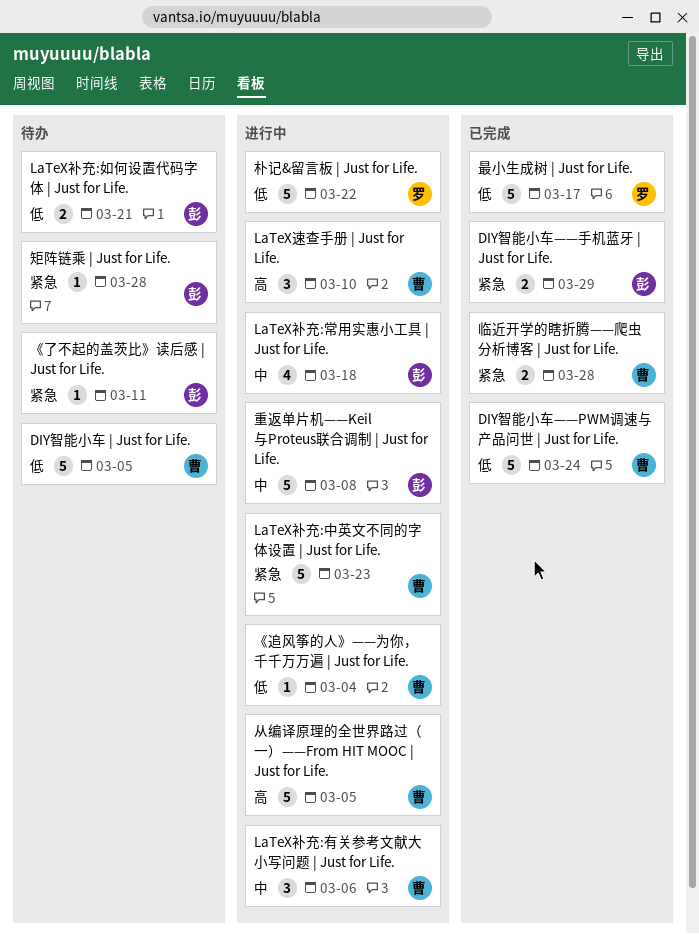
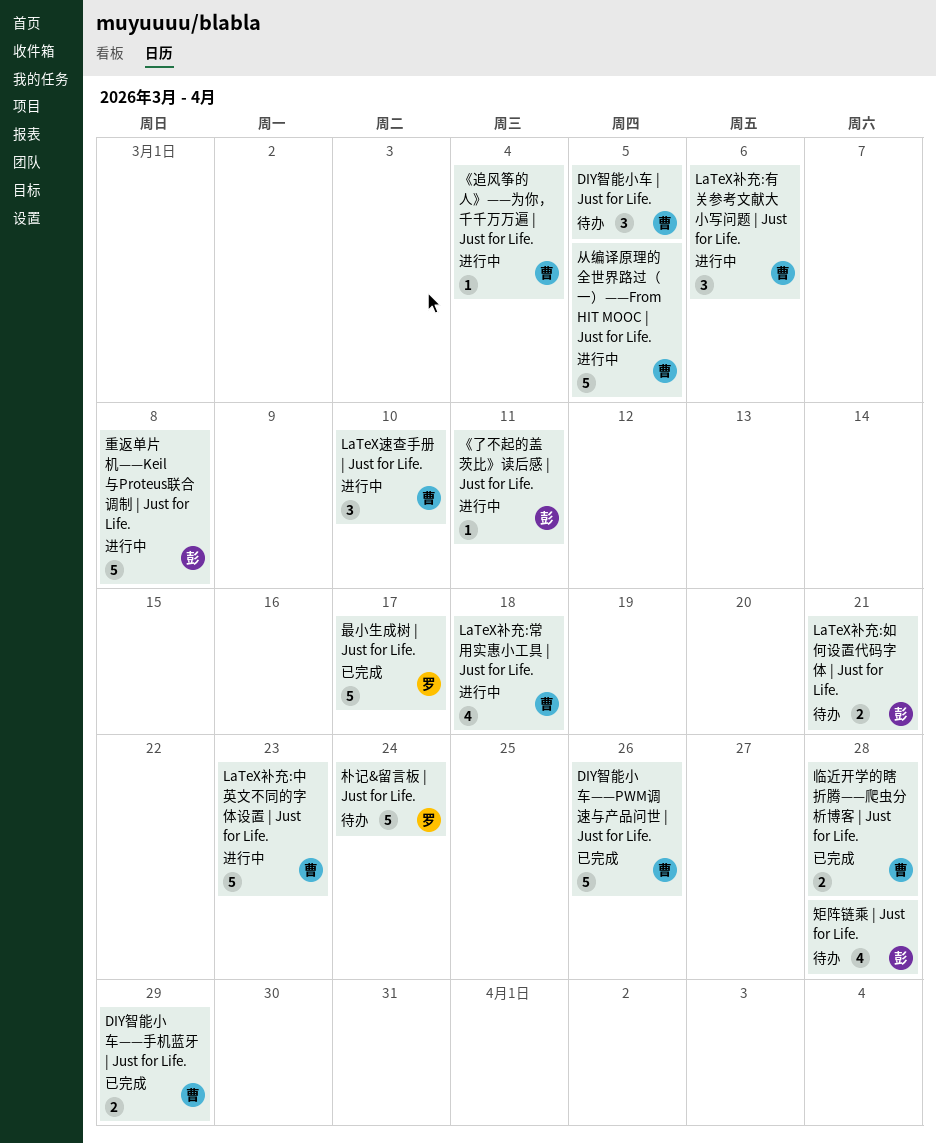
DIY智能小车 | Just for Life., estimate: 5 -> 3
DIY智能小车——PWM调速与产品问世 | Just for Life., due: Mar 24 -> Mar 26
DIY智能小车——手机蓝牙 | Just for Life., owner: 彭 -> 曹
LaTeX补充:常用实惠小工具 | Just for Life., owner: 彭 -> 曹
《了不起的盖茨比》读后感 | Just for Life., status: 待办 -> 进行中
朴记&留言板 | Just for Life., status: 进行中 -> 待办
朴记&留言板 | Just for Life., due: Mar 22 -> Mar 24
矩阵链乘 | Just for Life., estimate: 1 -> 4

